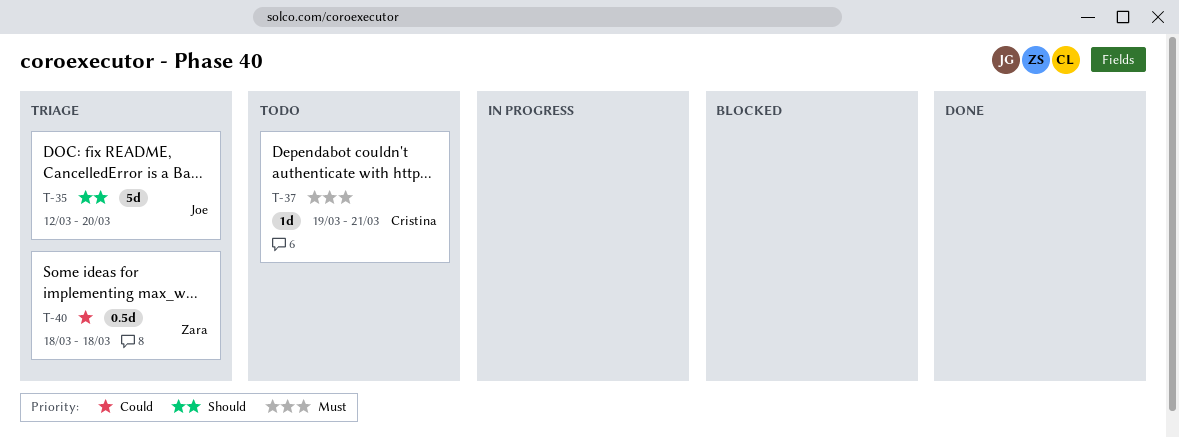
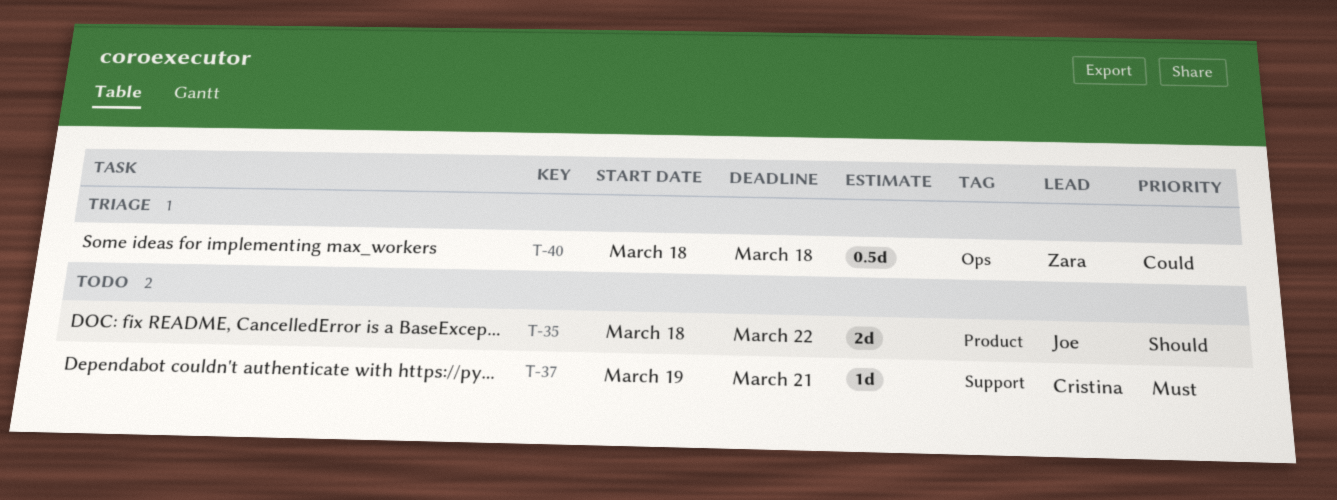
T-35, status: Triage -> Todo
T-35, estimate: 5d -> 2d
T-35, start: Mar 12 -> Mar 18
T-35, due: Mar 20 -> Mar 22

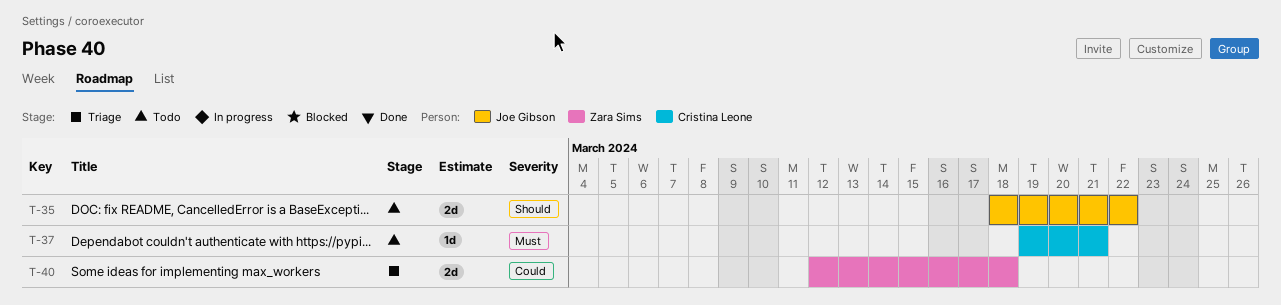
T-40, estimate: 0.5d -> 2d
T-40, start: Mar 18 -> Mar 12

